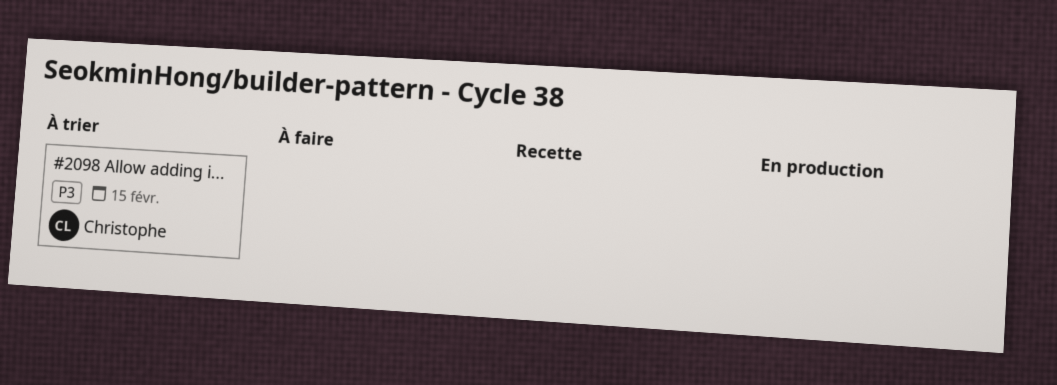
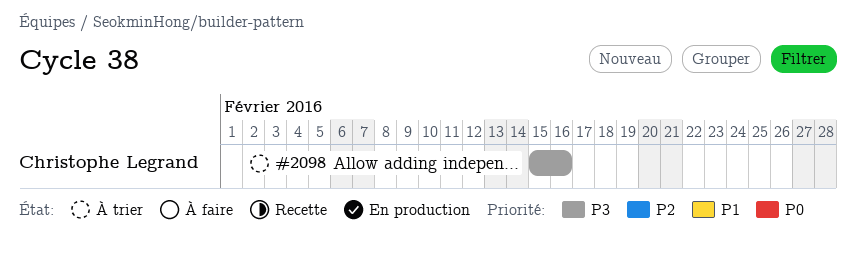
#2098, due: Feb 15 -> Feb 16

